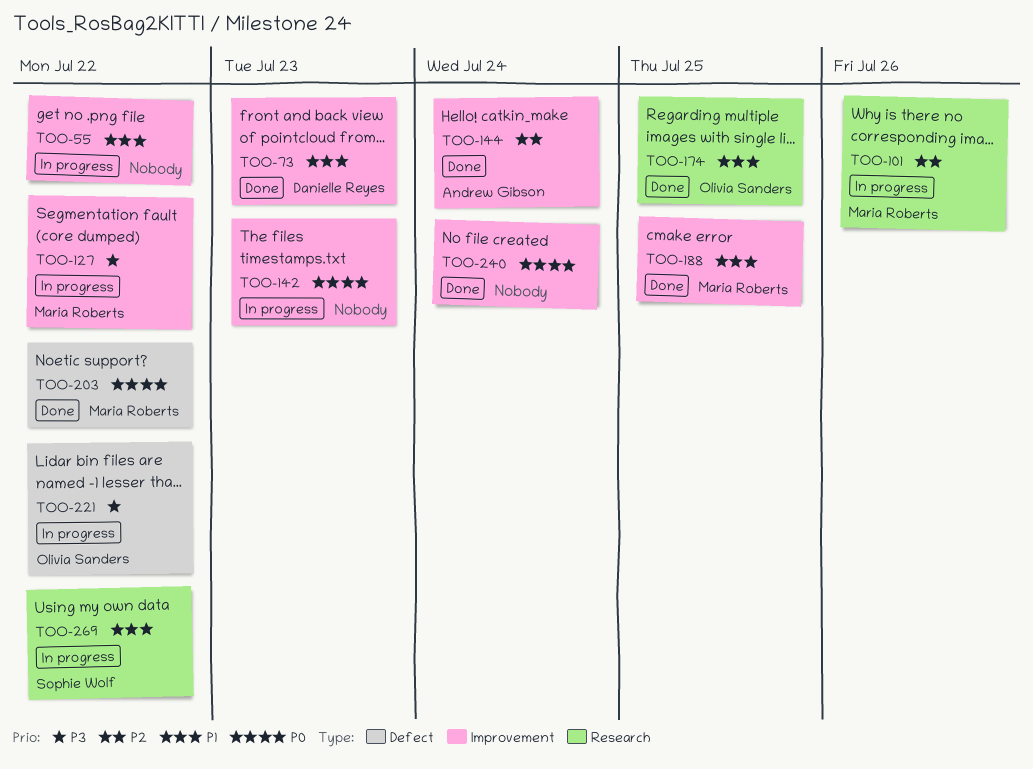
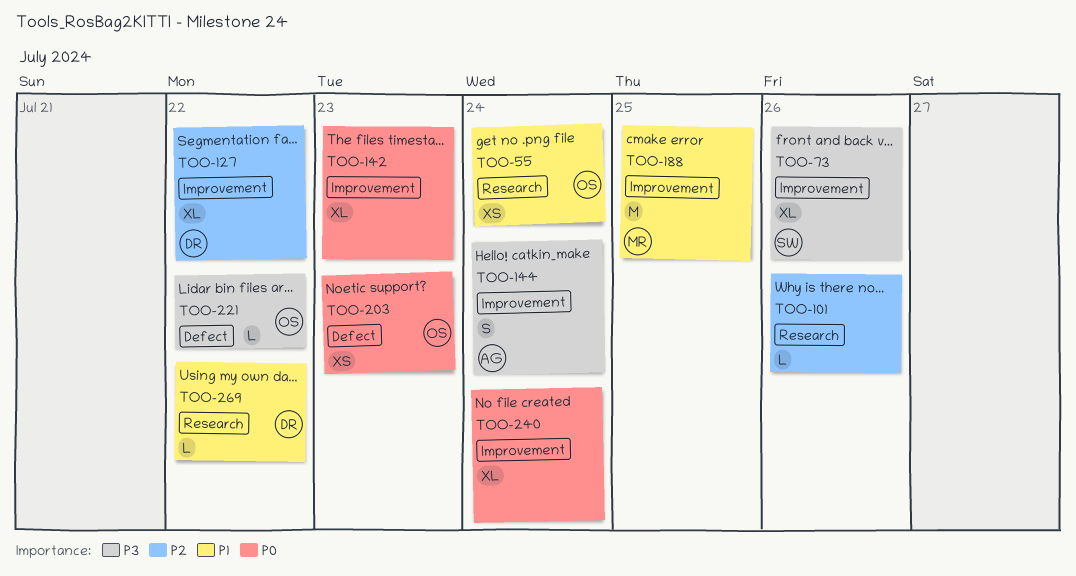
TOO-55, owner: none -> Olivia Sanders
TOO-55, label: Improvement -> Research
TOO-55, due: Jul 22 -> Jul 24
TOO-73, owner: Danielle Reyes -> Sophie Wolf
TOO-73, priority: P1 -> P3
TOO-73, due: Jul 23 -> Jul 26
TOO-101, owner: Maria Roberts -> none
TOO-127, owner: Maria Roberts -> Danielle Reyes
TOO-127, priority: P3 -> P2
TOO-144, priority: P2 -> P3
TOO-174: present -> none
TOO-203, owner: Maria Roberts -> Olivia Sanders
TOO-203, due: Jul 22 -> Jul 23
TOO-269, owner: Sophie Wolf -> Danielle Reyes

